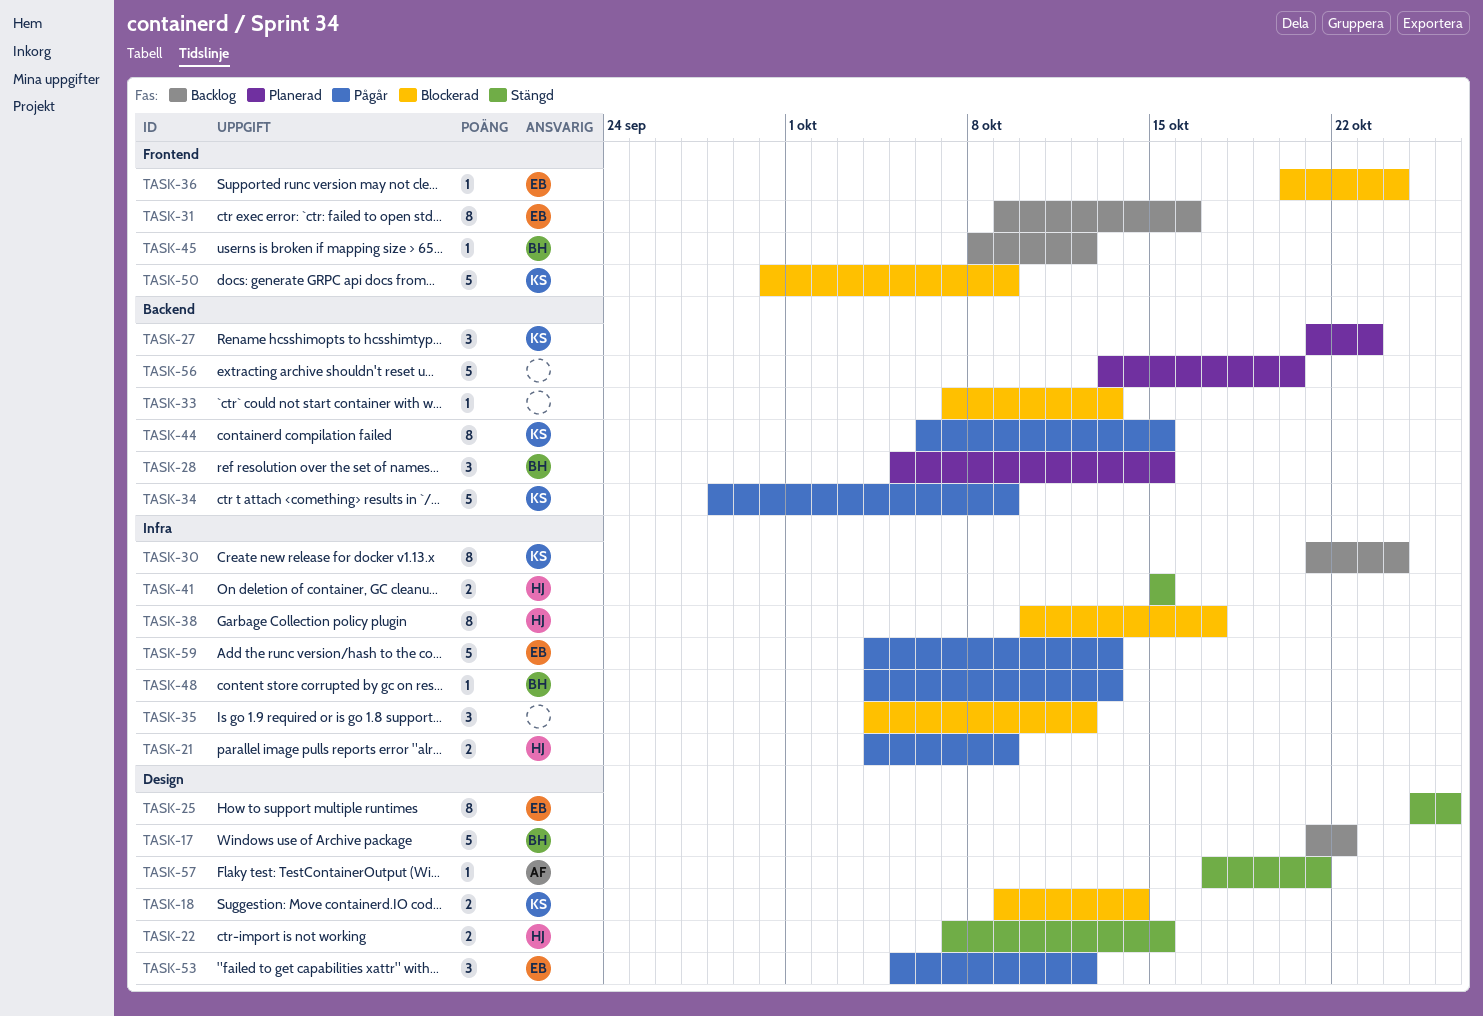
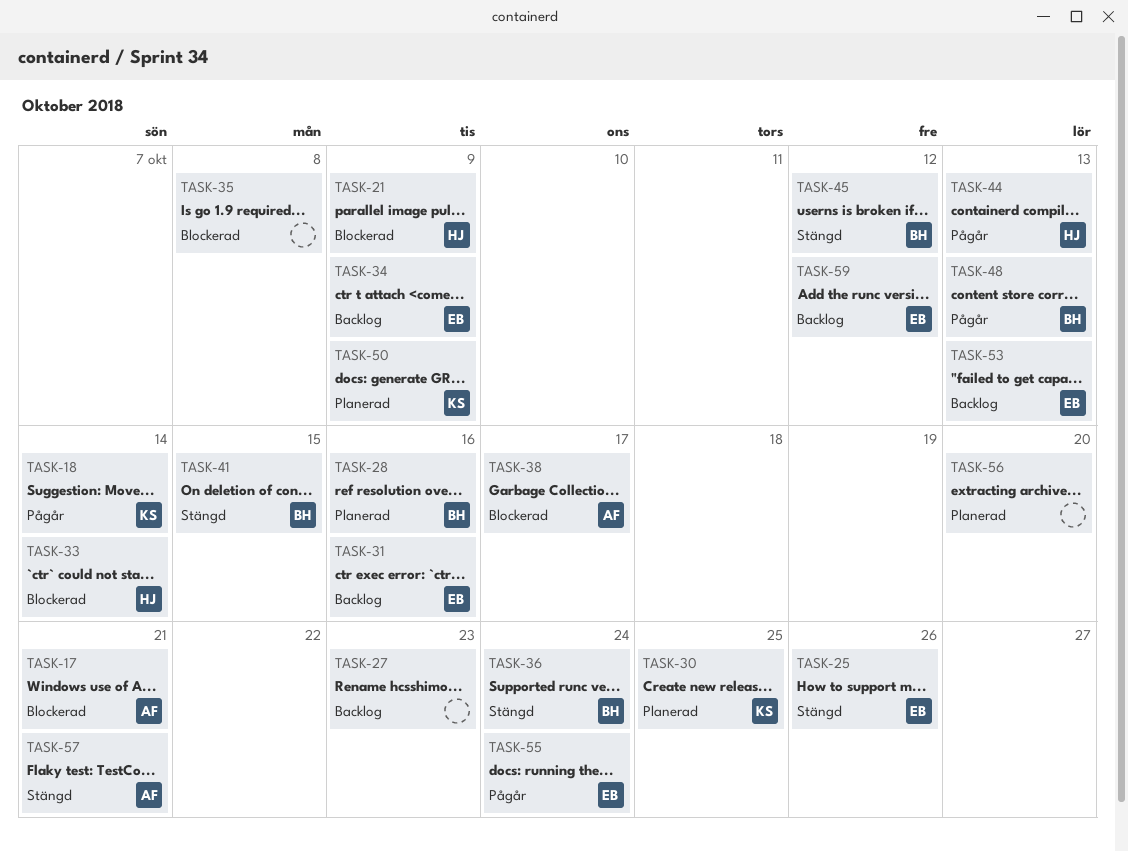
TASK-17, status: Backlog -> Blockerad
TASK-17, owner: BH -> AF
TASK-17, due: Oct 22 -> Oct 21
TASK-18, status: Blockerad -> Pågår
TASK-21, status: Pågår -> Blockerad
TASK-22: present -> none
TASK-27, status: Planerad -> Backlog
TASK-27, owner: KS -> none
TASK-28, due: Oct 15 -> Oct 16
TASK-30, status: Backlog -> Planerad
TASK-30, due: Oct 24 -> Oct 25
TASK-33, owner: none -> HJ
TASK-33, due: Oct 13 -> Oct 14
TASK-34, status: Pågår -> Backlog
TASK-34, owner: KS -> EB
TASK-35, due: Oct 12 -> Oct 8
TASK-36, status: Blockerad -> Stängd
TASK-36, owner: EB -> BH
TASK-38, owner: HJ -> AF
TASK-41, owner: HJ -> BH
TASK-44, owner: KS -> HJ
TASK-44, due: Oct 15 -> Oct 13
TASK-45, status: Backlog -> Stängd
TASK-50, status: Blockerad -> Planerad
TASK-53, status: Pågår -> Backlog
TASK-53, due: Oct 12 -> Oct 13
TASK-55: none -> present
TASK-59, status: Pågår -> Backlog
TASK-59, due: Oct 13 -> Oct 12

